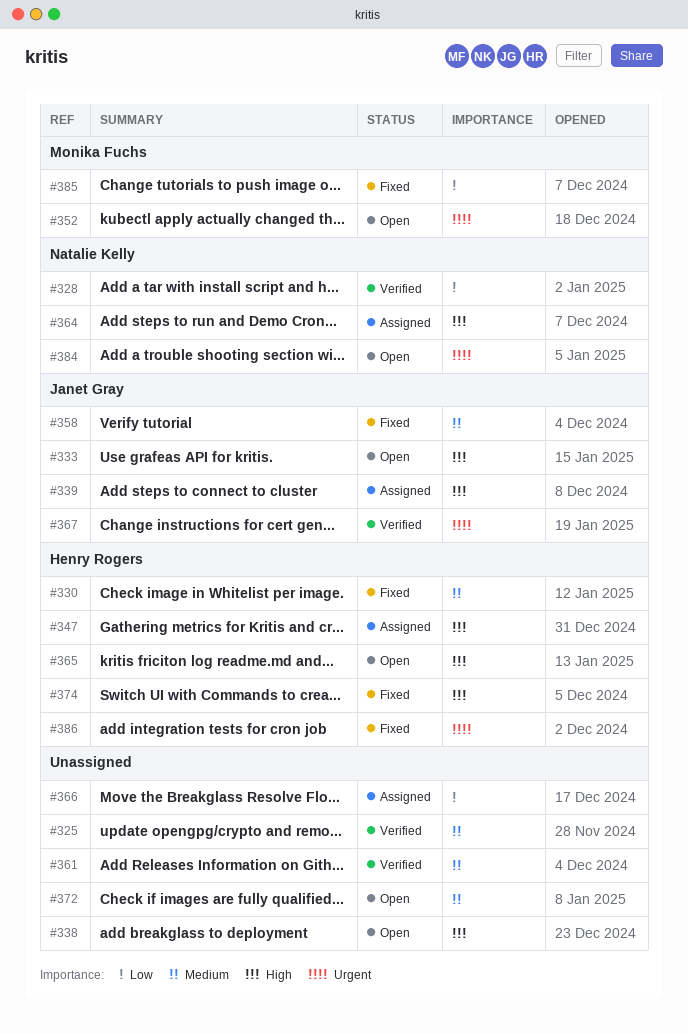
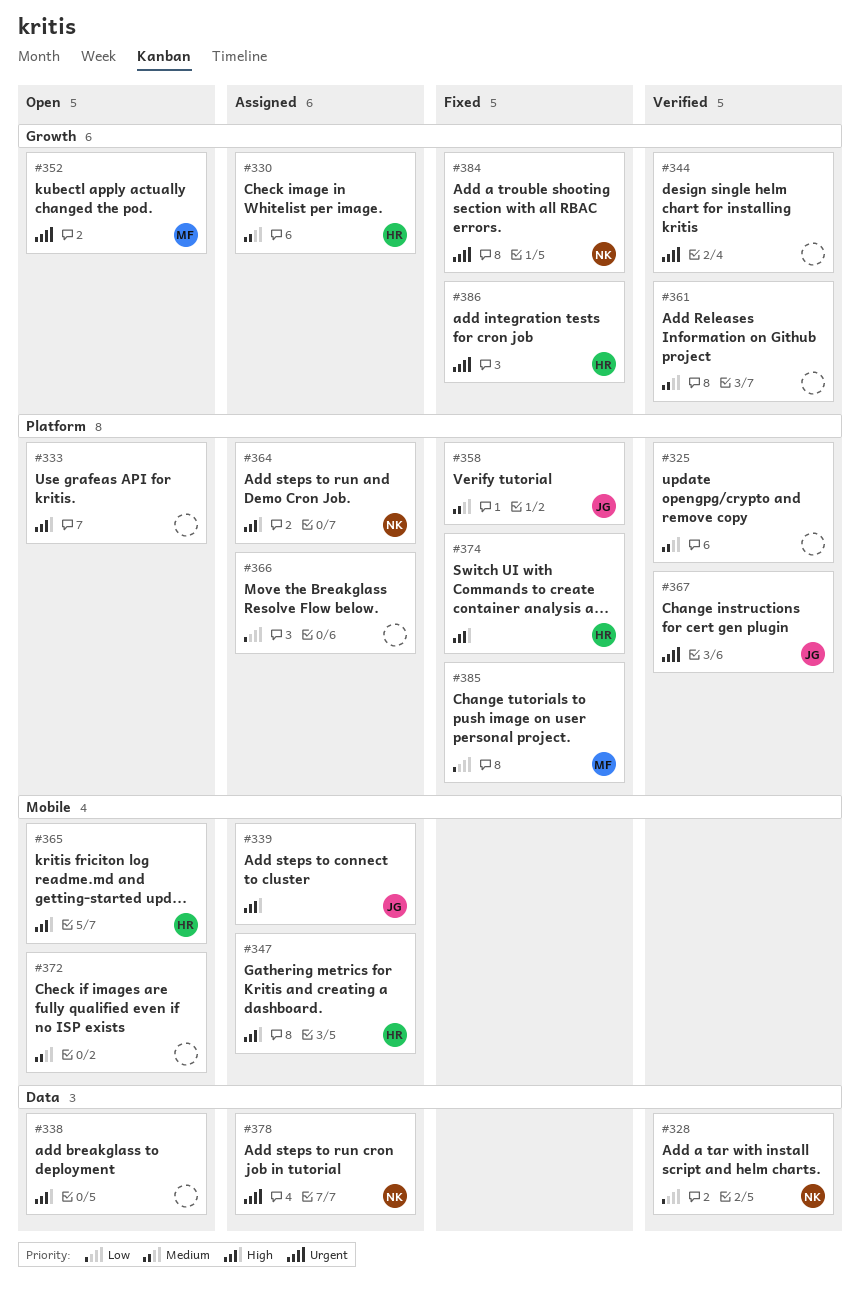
#330, status: Fixed -> Assigned
#333, owner: Janet Gray -> none
#344: none -> present
#378: none -> present
#384, status: Open -> Fixed

